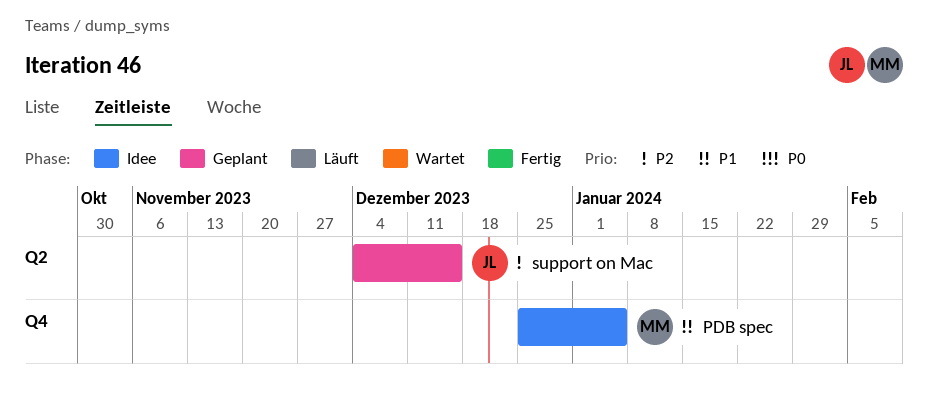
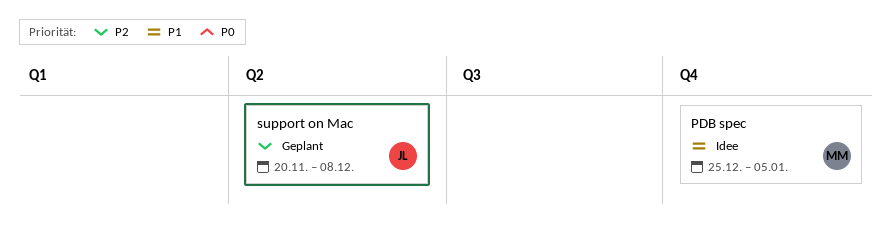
support on Mac, start: Dec 4 -> Nov 20
support on Mac, due: Dec 15 -> Dec 8

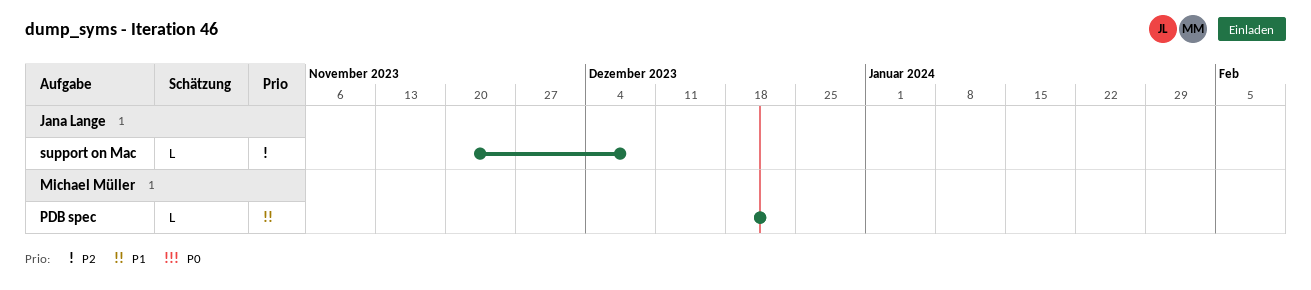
PDB spec, start: Dec 25 -> Dec 18
PDB spec, due: Jan 5 -> Dec 22

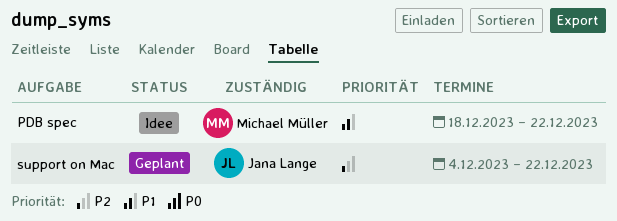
support on Mac, start: Nov 20 -> Dec 4
support on Mac, due: Dec 8 -> Dec 22

